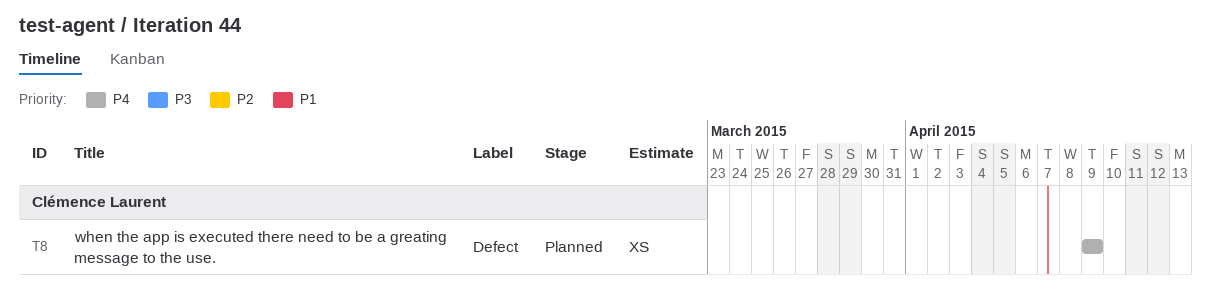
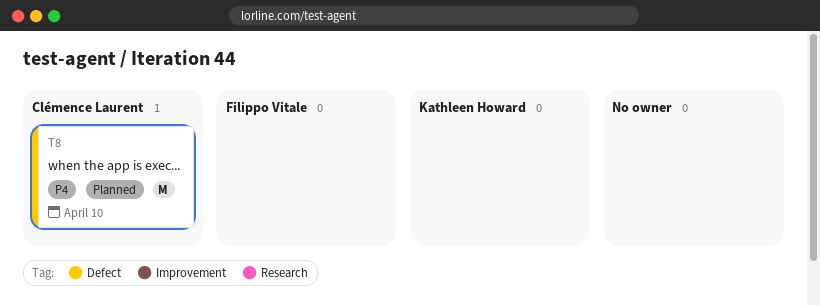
T8, estimate: XS -> M
T8, due: Apr 9 -> Apr 10

